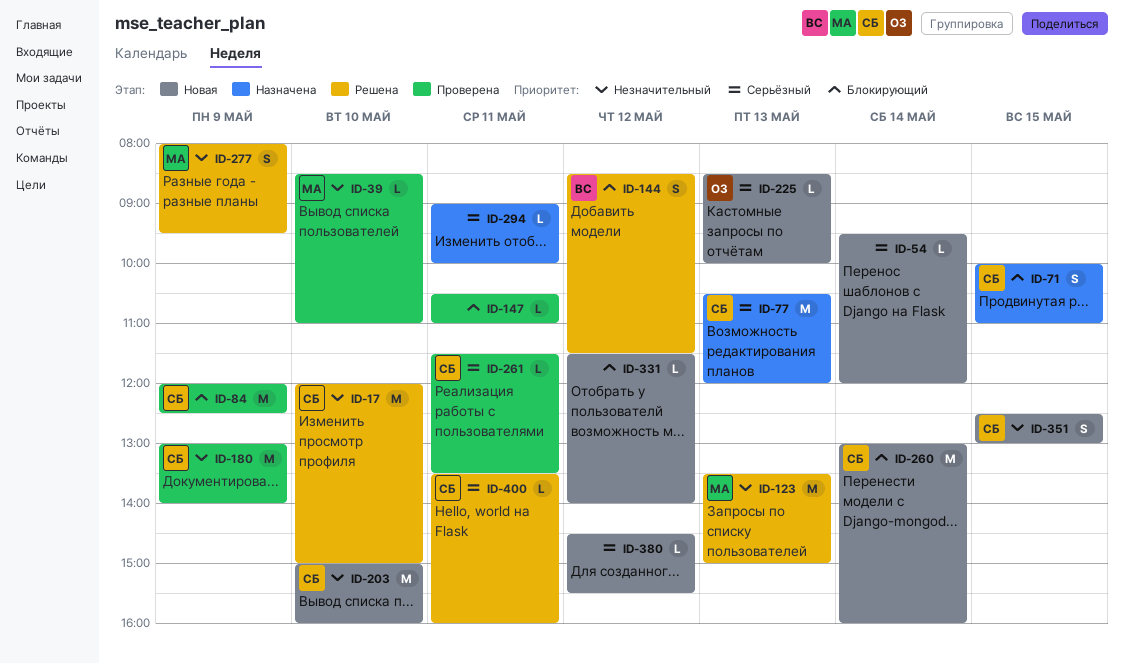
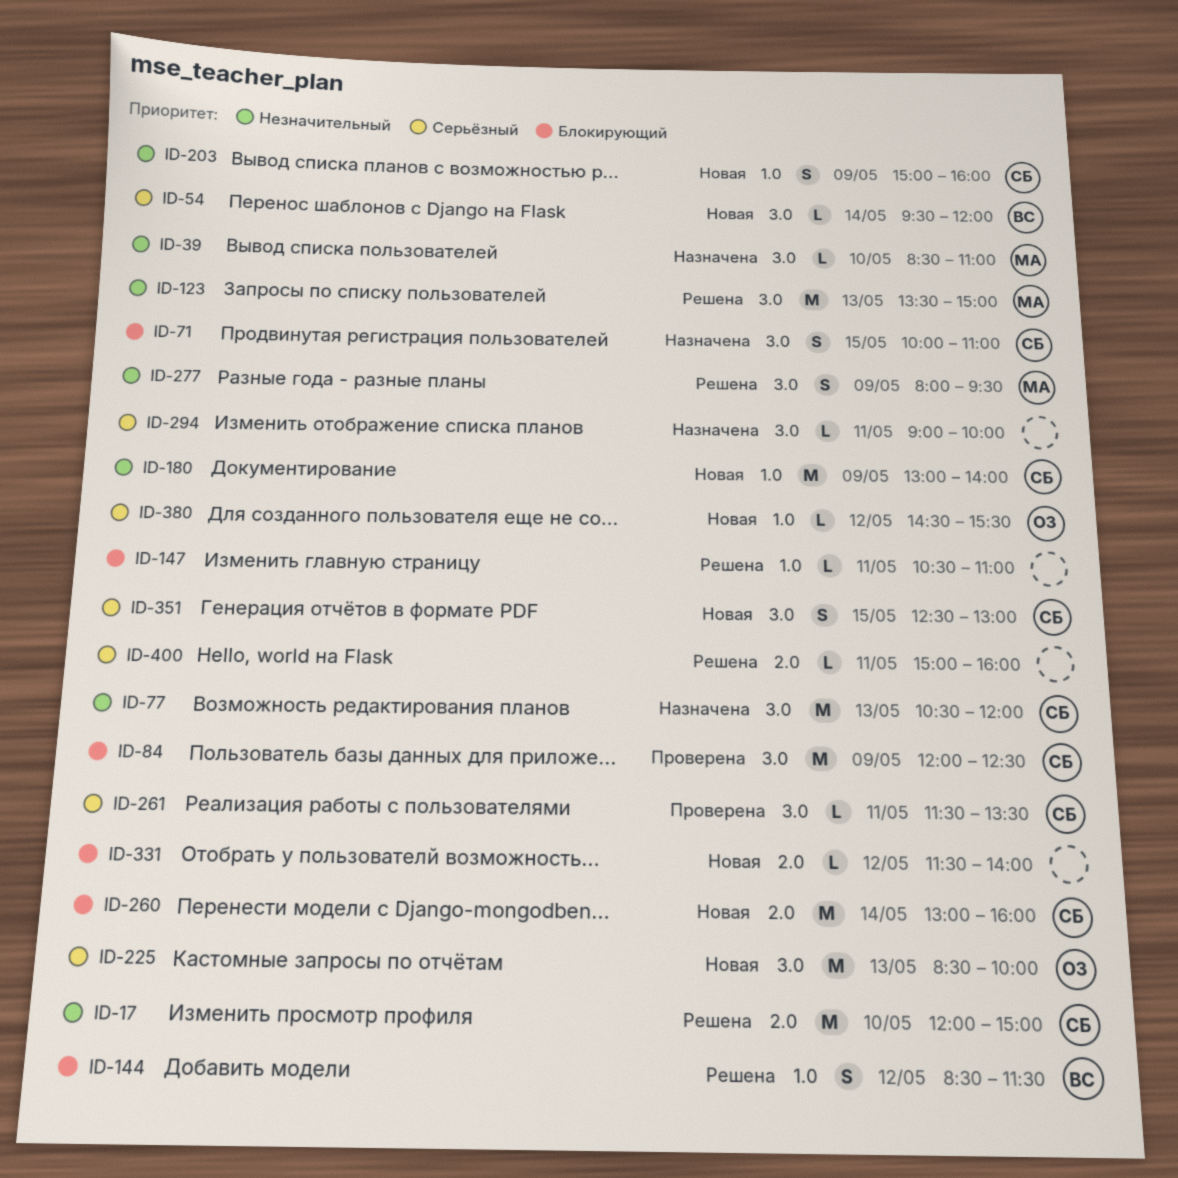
ID-39, status: Проверена -> Назначена
ID-54, owner: none -> ВС
ID-77, priority: Серьёзный -> Незначительный
ID-147, status: Проверена -> Решена
ID-180, status: Проверена -> Новая
ID-203, estimate: M -> S
ID-203, day: May 10 -> May 9
ID-225, estimate: L -> M
ID-351, priority: Незначительный -> Серьёзный
ID-380, owner: none -> ОЗ
ID-400, owner: СБ -> none
ID-400, begins: 13:30 -> 15:00

